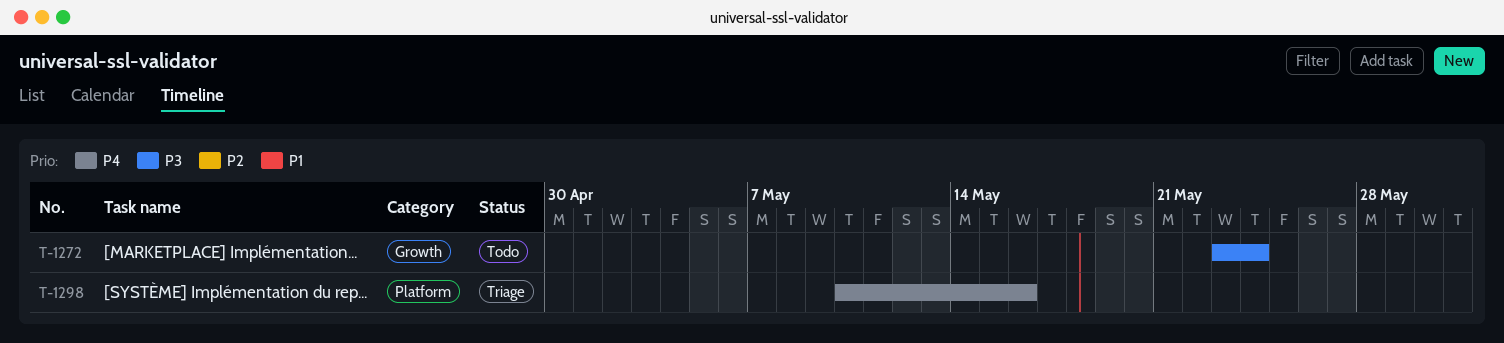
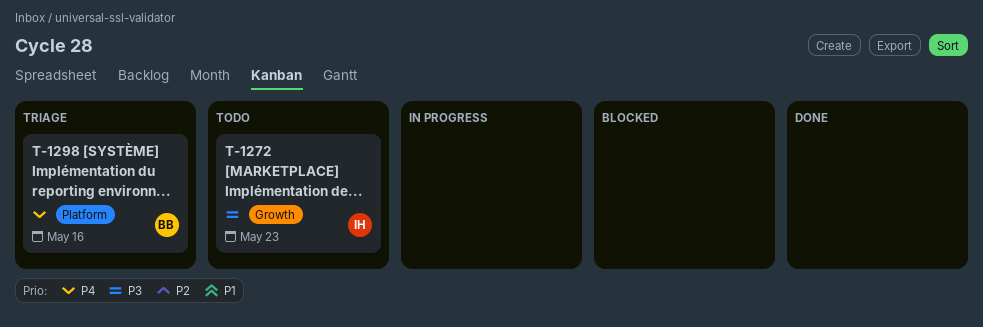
T-1272, due: May 24 -> May 23

